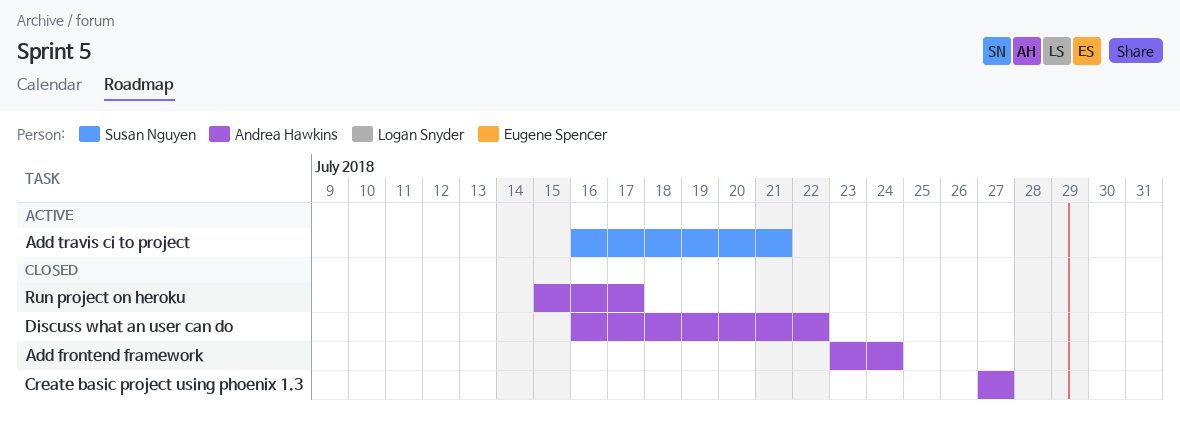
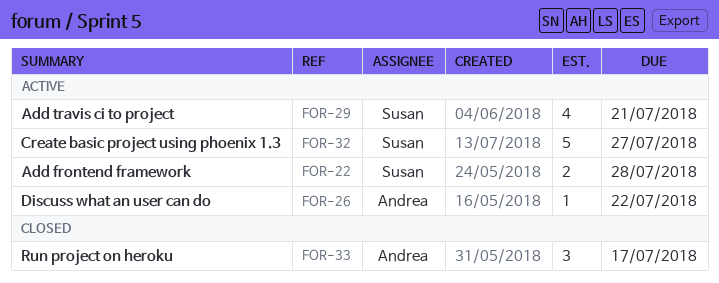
Add frontend framework, status: Closed -> Active
Add frontend framework, owner: Andrea Hawkins -> Susan Nguyen
Add frontend framework, due: Jul 24 -> Jul 28
Create basic project using phoenix 1.3, status: Closed -> Active
Create basic project using phoenix 1.3, owner: Andrea Hawkins -> Susan Nguyen
Discuss what an user can do, status: Closed -> Active

